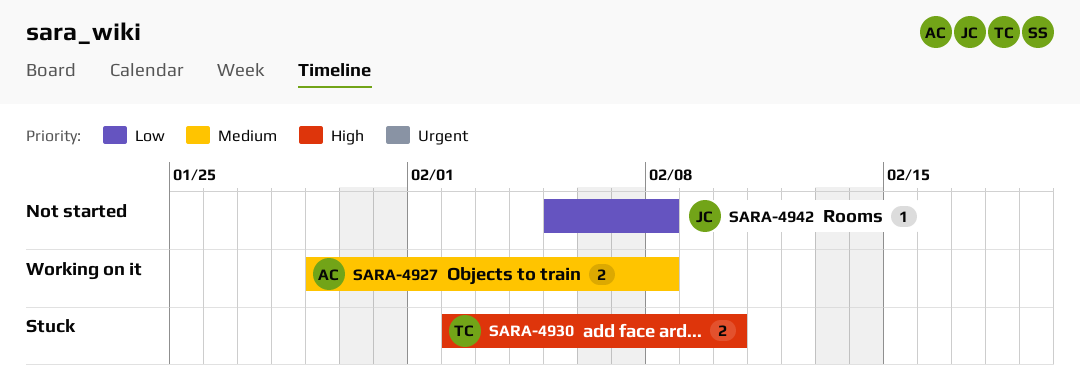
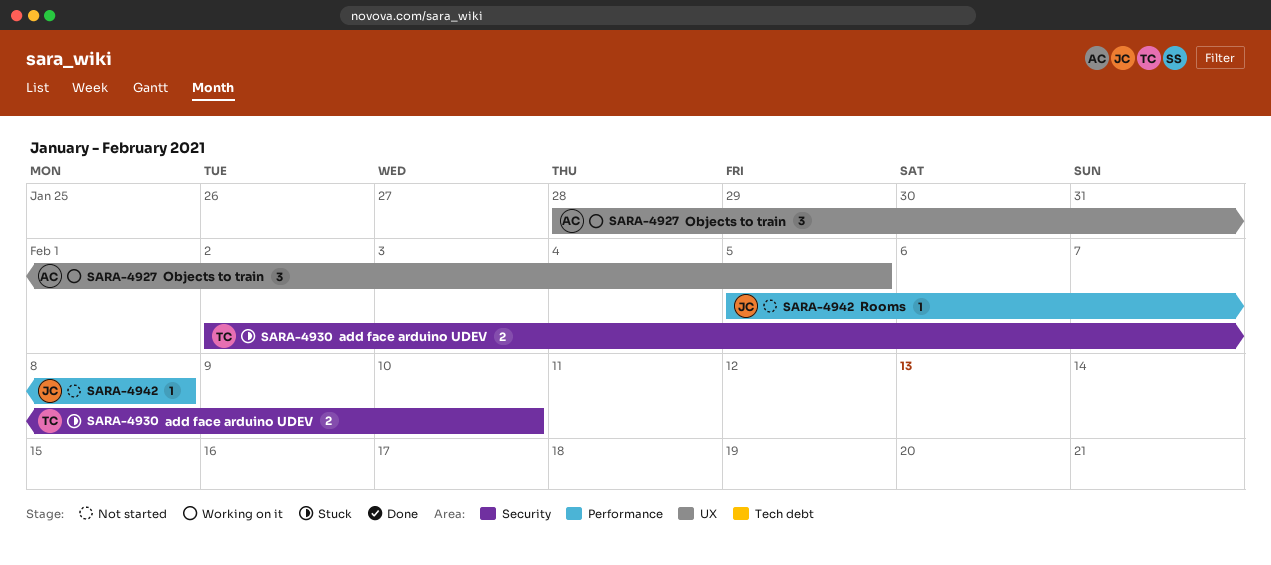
SARA-4927, estimate: 2 -> 3
SARA-4927, start: Jan 29 -> Jan 28
SARA-4927, due: Feb 8 -> Feb 5

